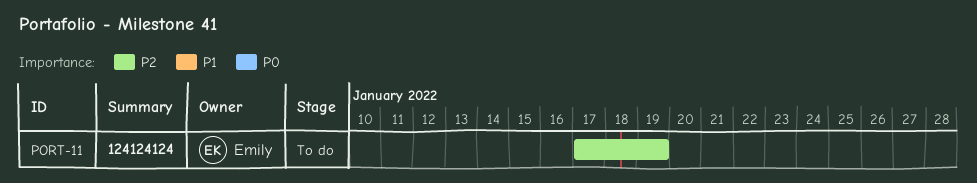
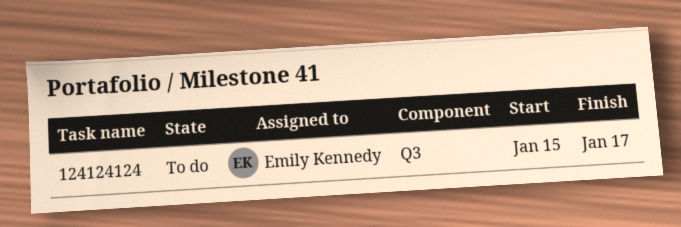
124124124, start: Jan 17 -> Jan 15
124124124, due: Jan 19 -> Jan 17

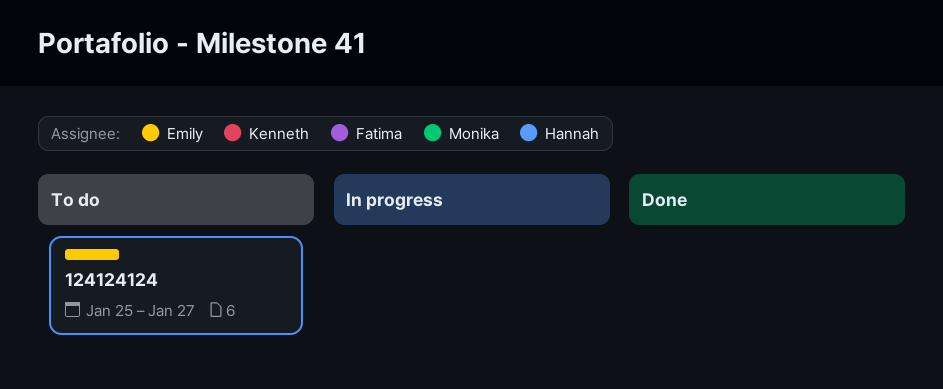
124124124, start: Jan 15 -> Jan 25
124124124, due: Jan 17 -> Jan 27

